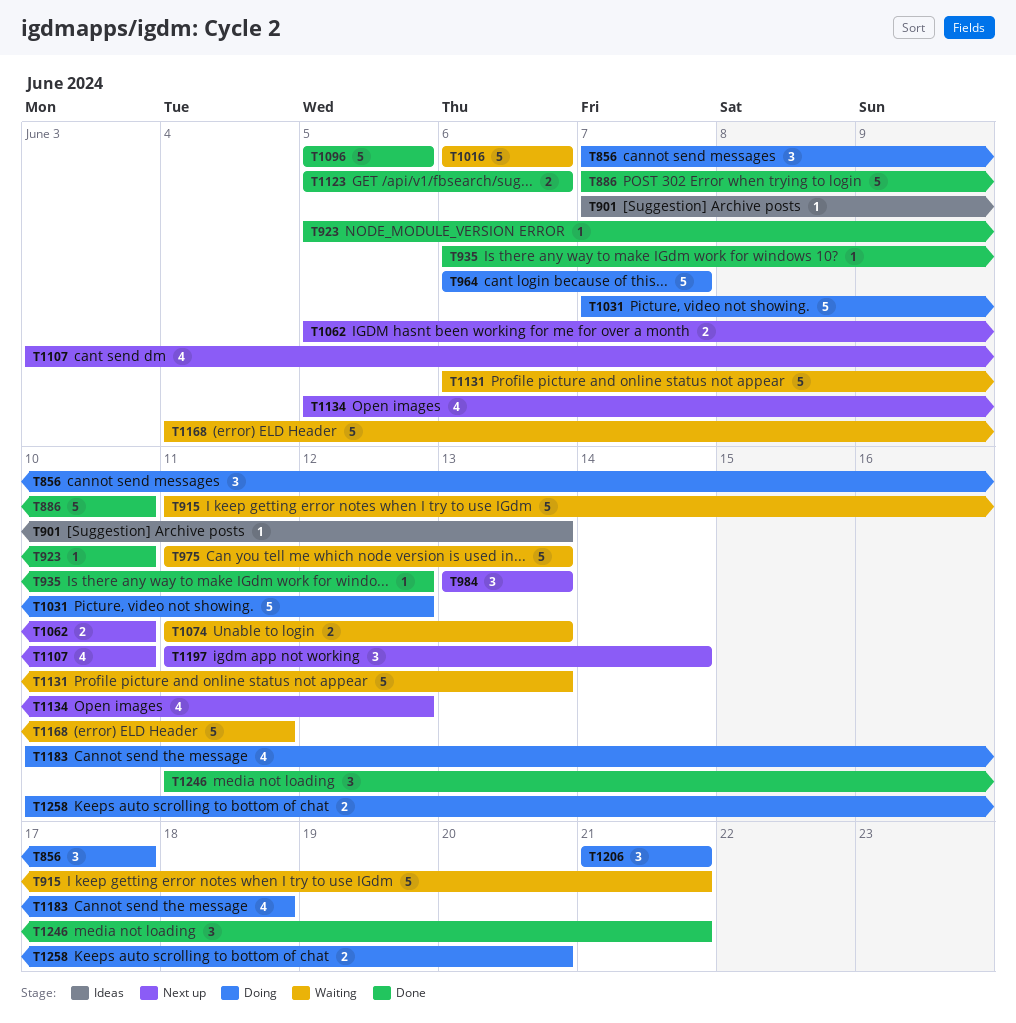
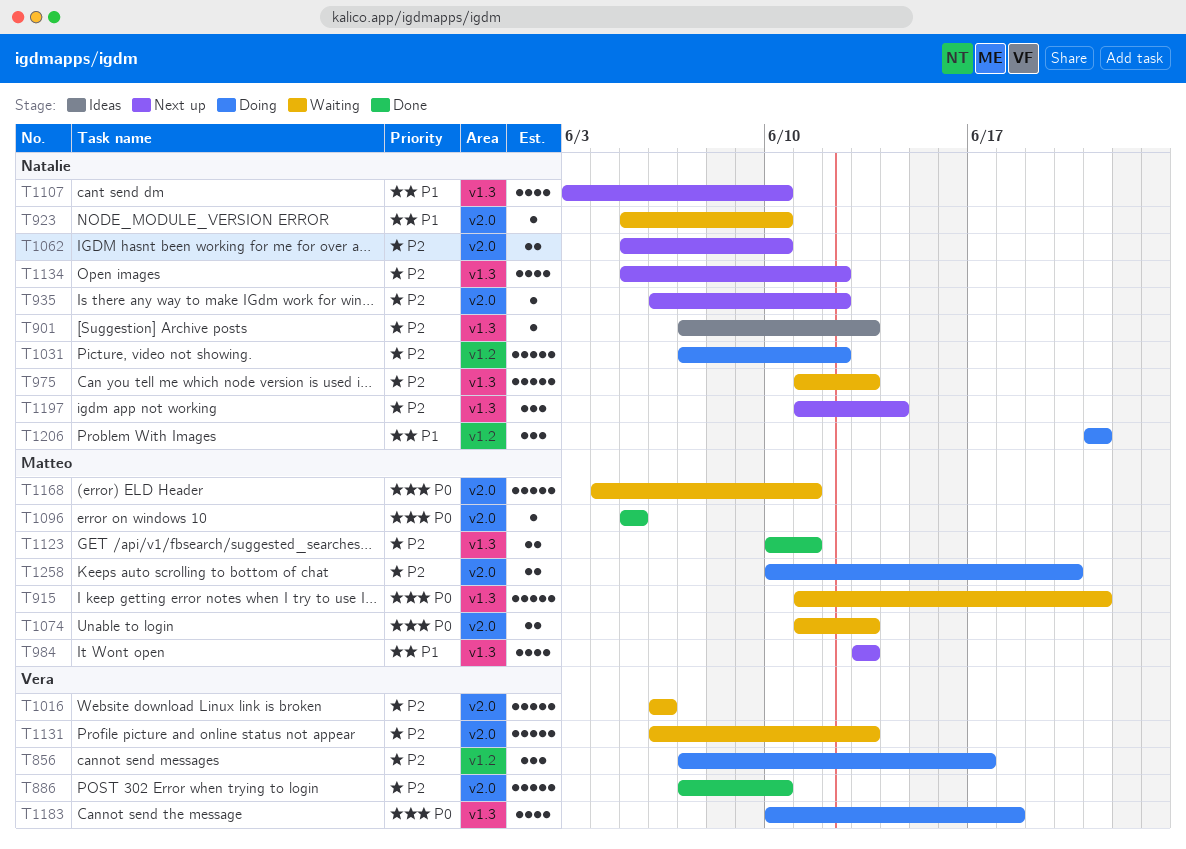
T923, status: Done -> Waiting
T935, status: Done -> Next up
T964: present -> none
T984, estimate: 3 -> 4
T1096, estimate: 5 -> 1
T1123, start: Jun 5 -> Jun 10
T1123, due: Jun 6 -> Jun 11
T1246: present -> none

